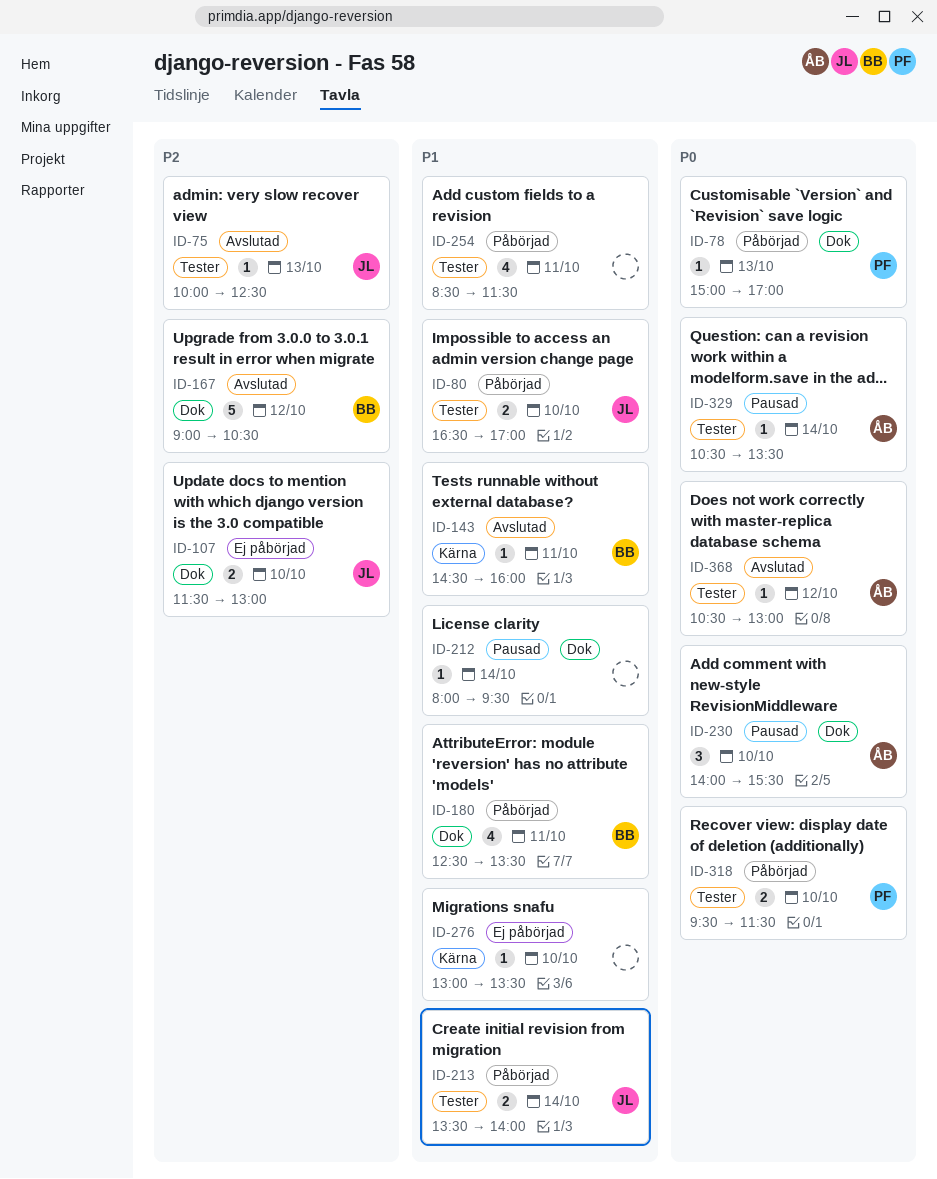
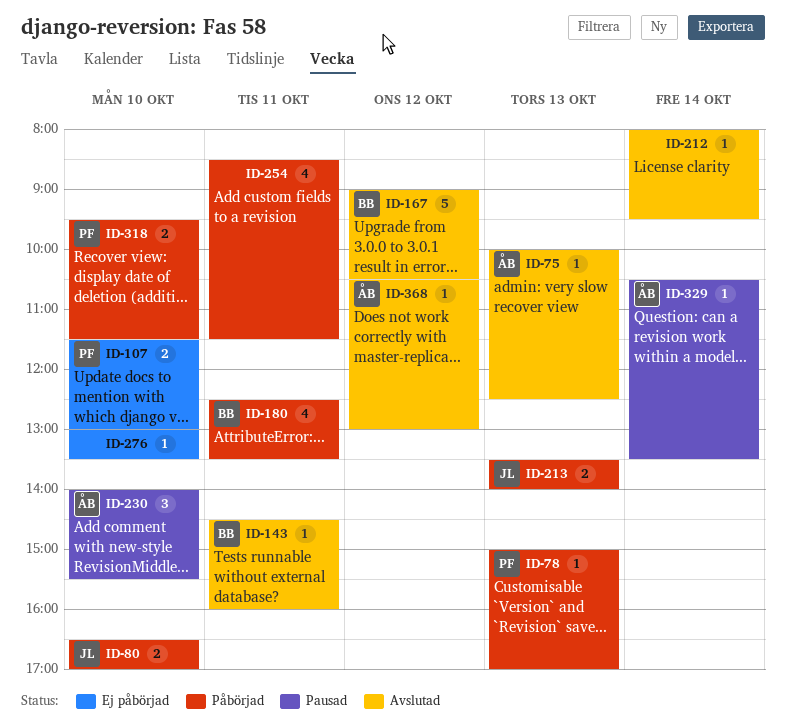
ID-75, owner: JL -> ÅB
ID-107, owner: JL -> PF
ID-212, status: Pausad -> Avslutad
ID-213, day: Oct 14 -> Oct 13

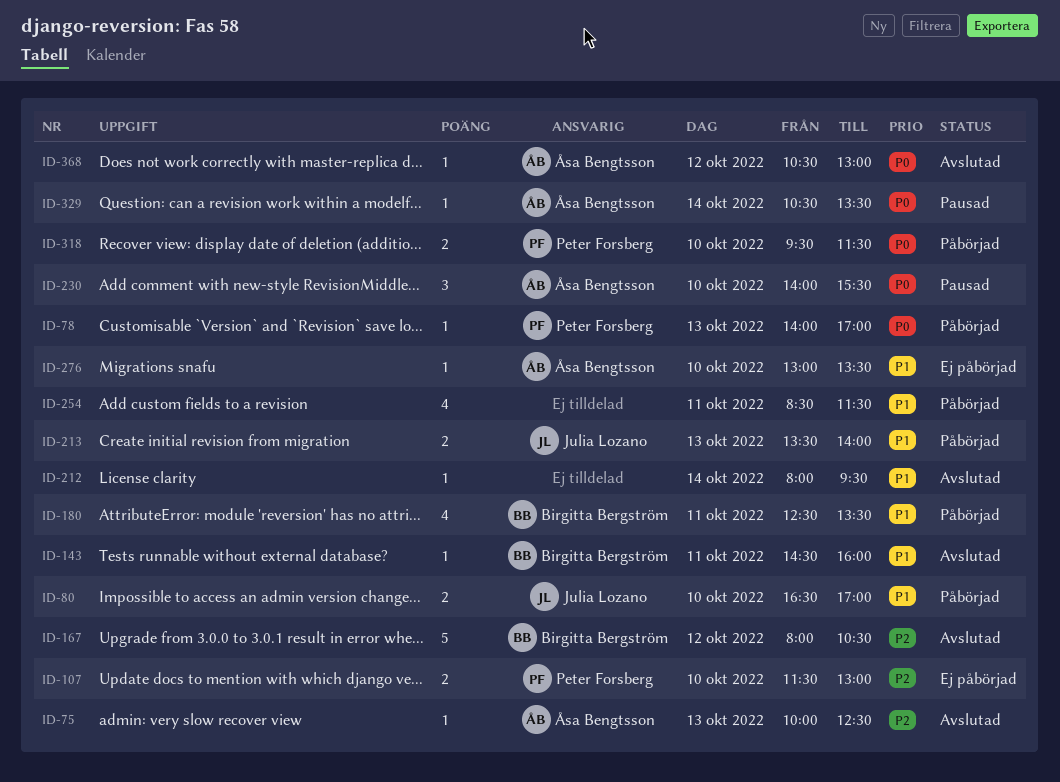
ID-78, begins: 15:00 -> 14:00
ID-167, begins: 09:00 -> 08:00
ID-276, owner: none -> Åsa Bengtsson

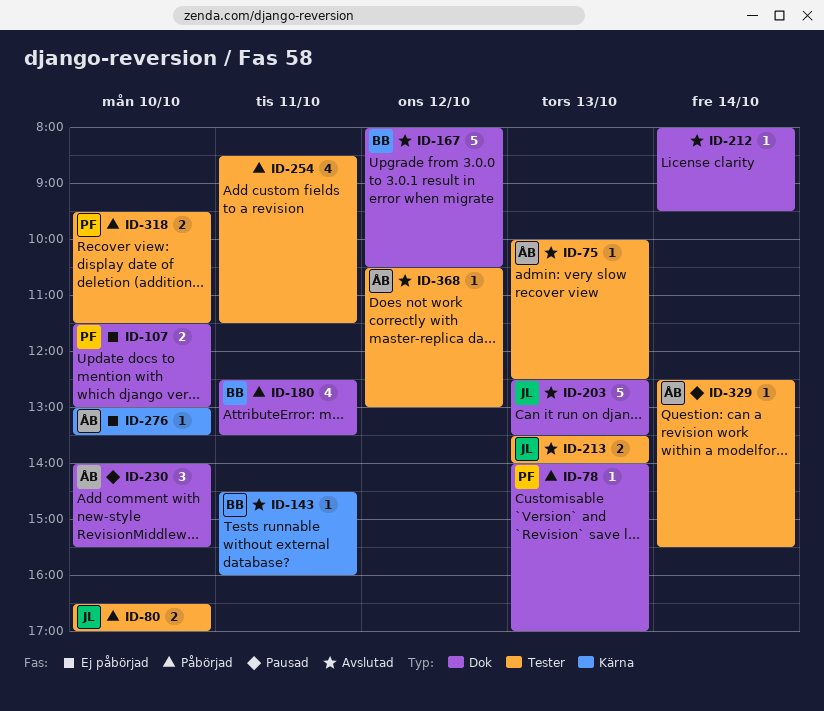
ID-203: none -> present
ID-213, status: Påbörjad -> Avslutad
ID-329, begins: 10:30 -> 12:30
ID-329, ends: 13:30 -> 15:30

